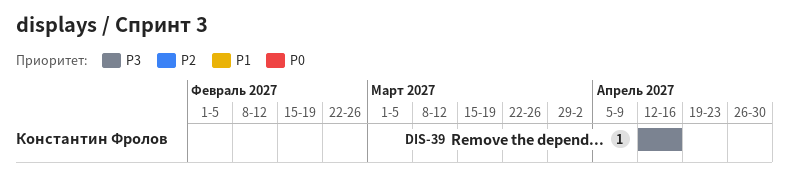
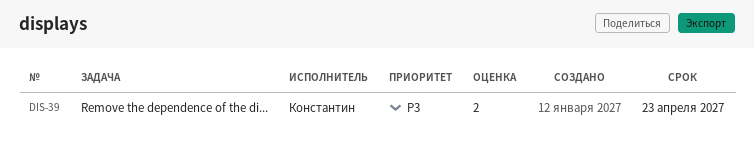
DIS-39, estimate: 1 -> 2
DIS-39, due: Apr 16 -> Apr 23

